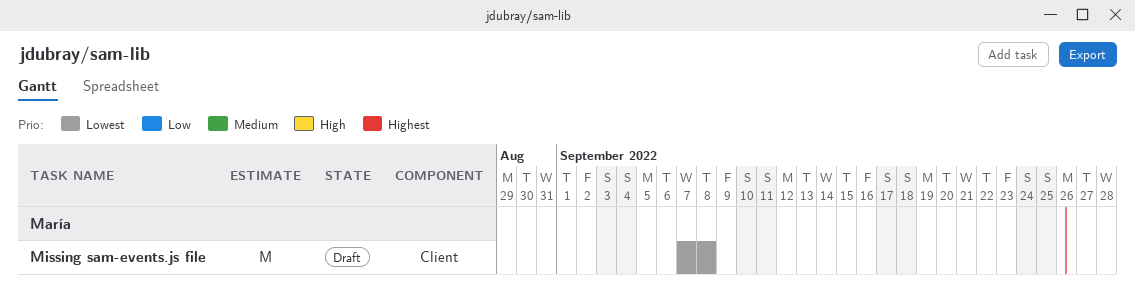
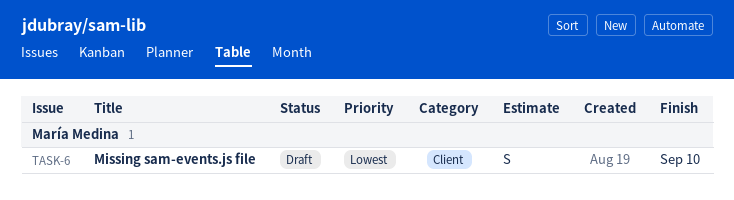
Missing sam-events.js file, estimate: M -> S
Missing sam-events.js file, due: Sep 8 -> Sep 10

